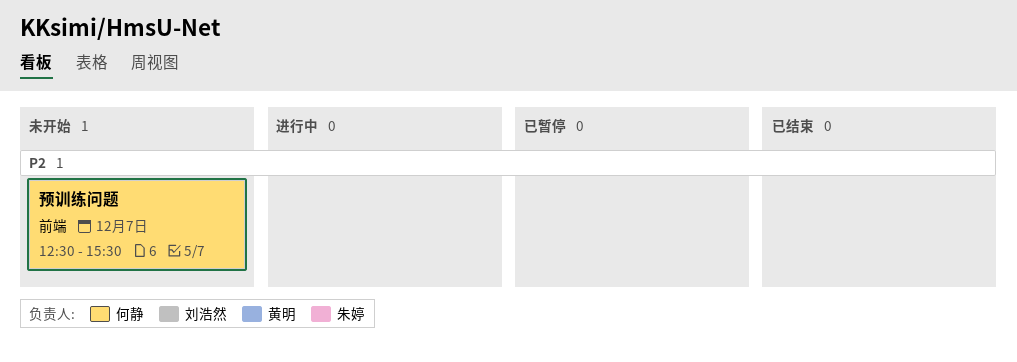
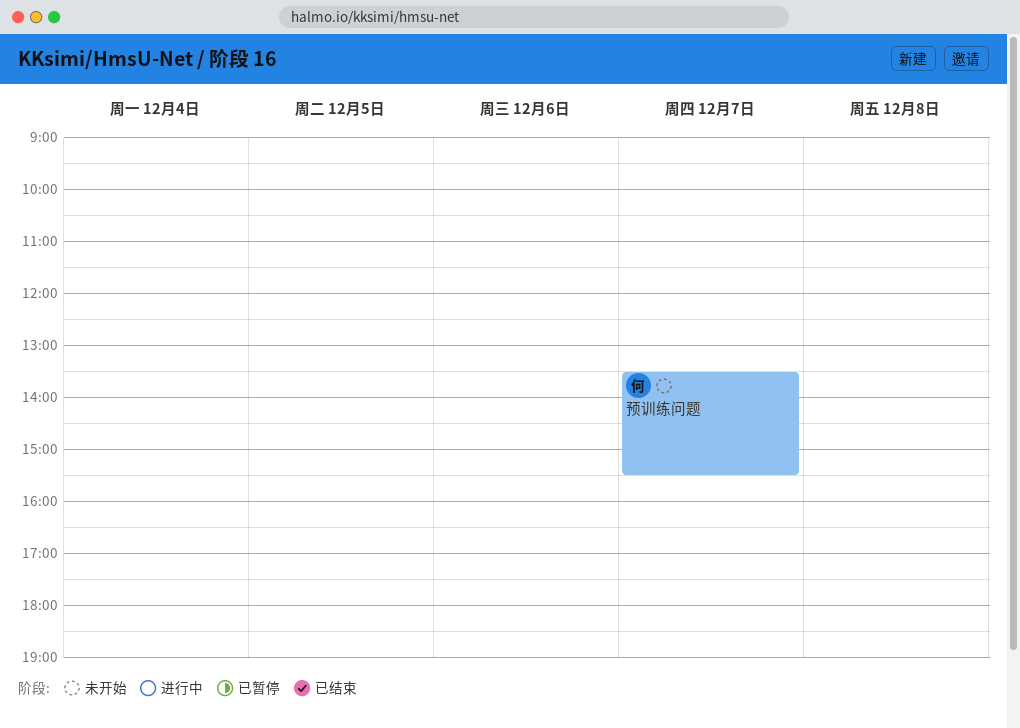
预训练问题, begins: 12:30 -> 13:30

